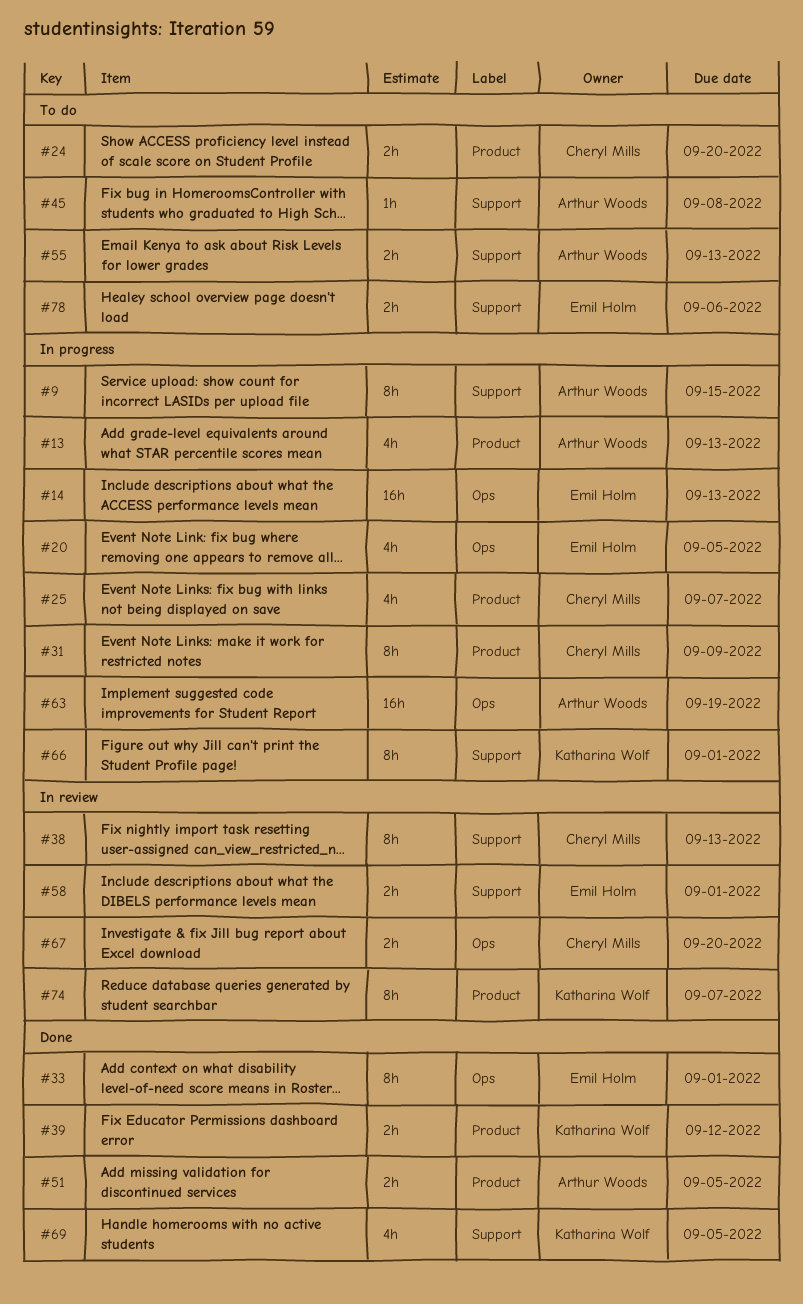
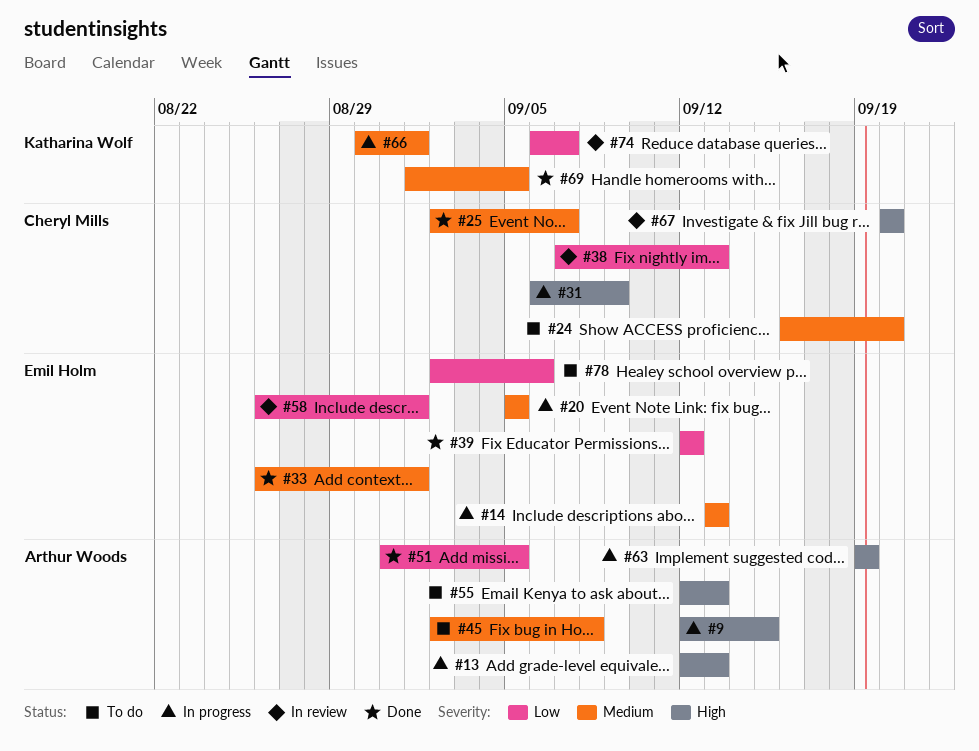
#25, status: In progress -> Done
#39, owner: Katharina Wolf -> Emil Holm

